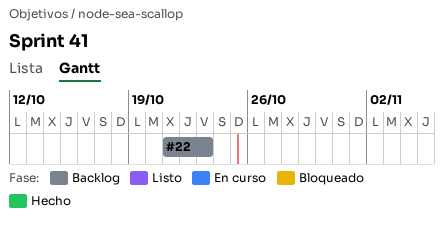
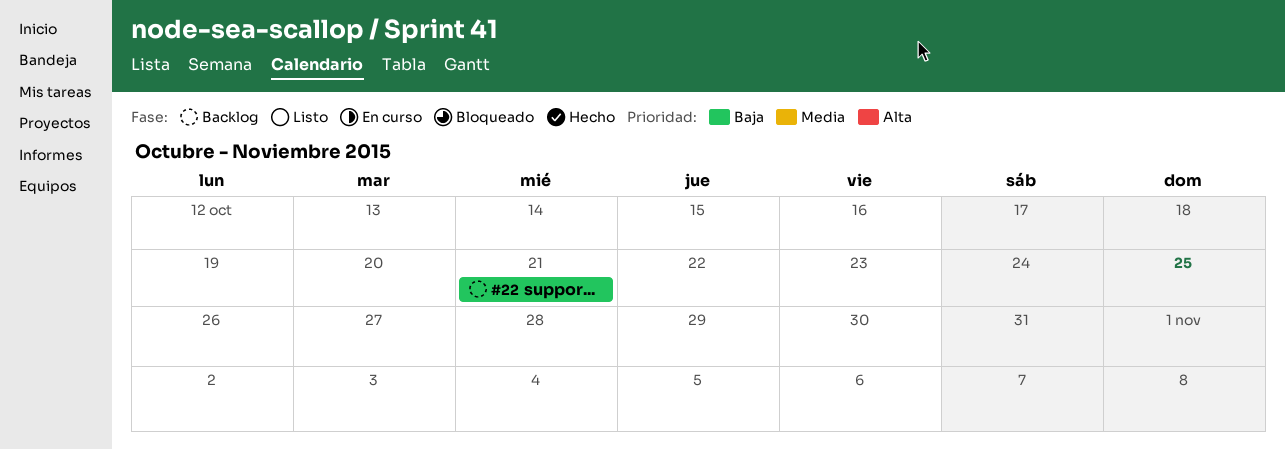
#22, due: Oct 23 -> Oct 21

